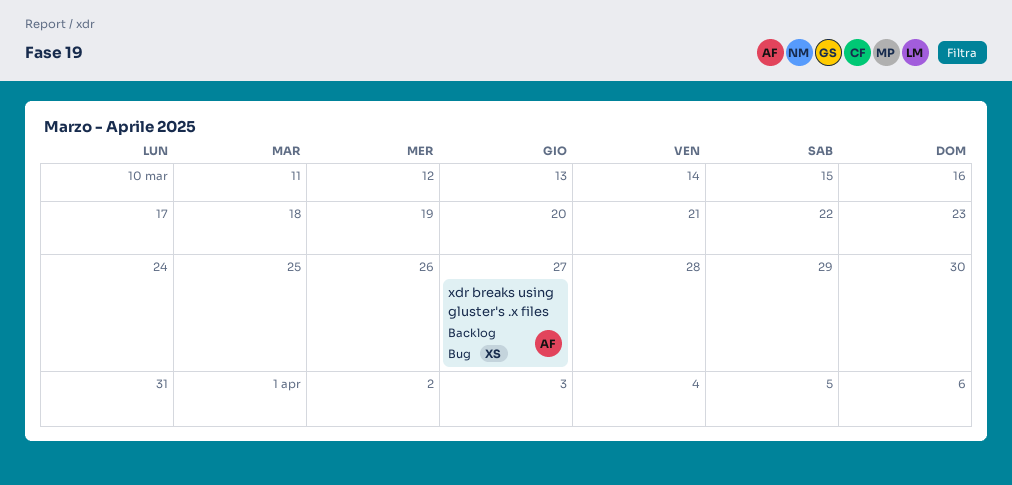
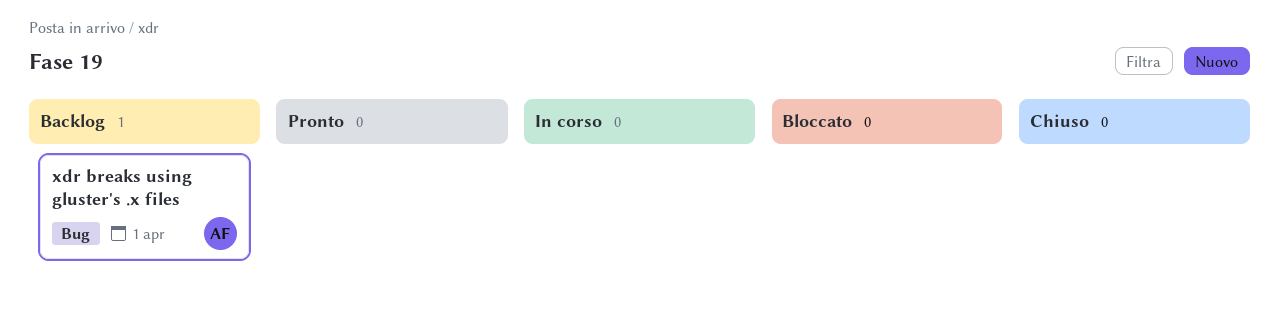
xdr breaks using gluster's .x files, due: Mar 27 -> Apr 1

